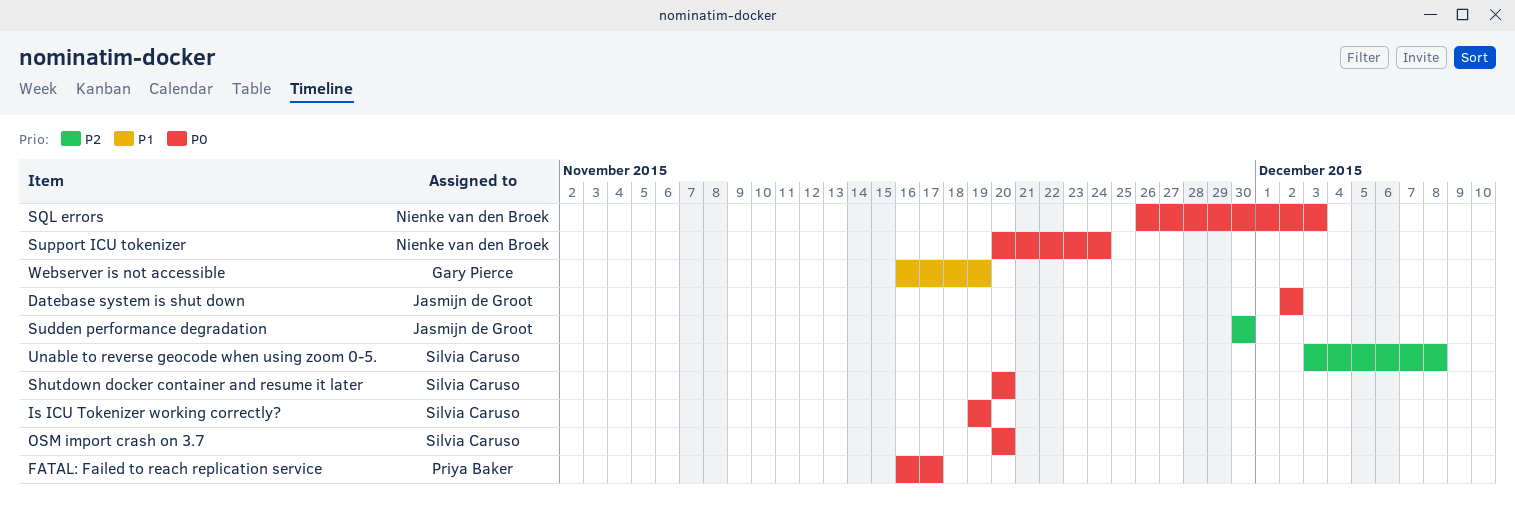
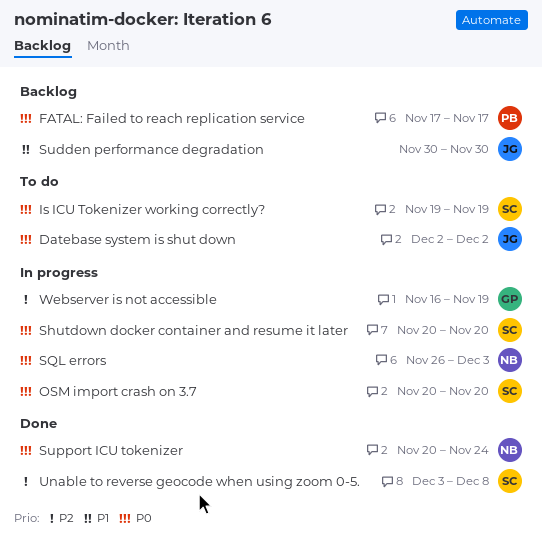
FATAL: Failed to reach replication service, start: Nov 16 -> Nov 17
Sudden performance degradation, priority: P2 -> P1
Webserver is not accessible, priority: P1 -> P2

